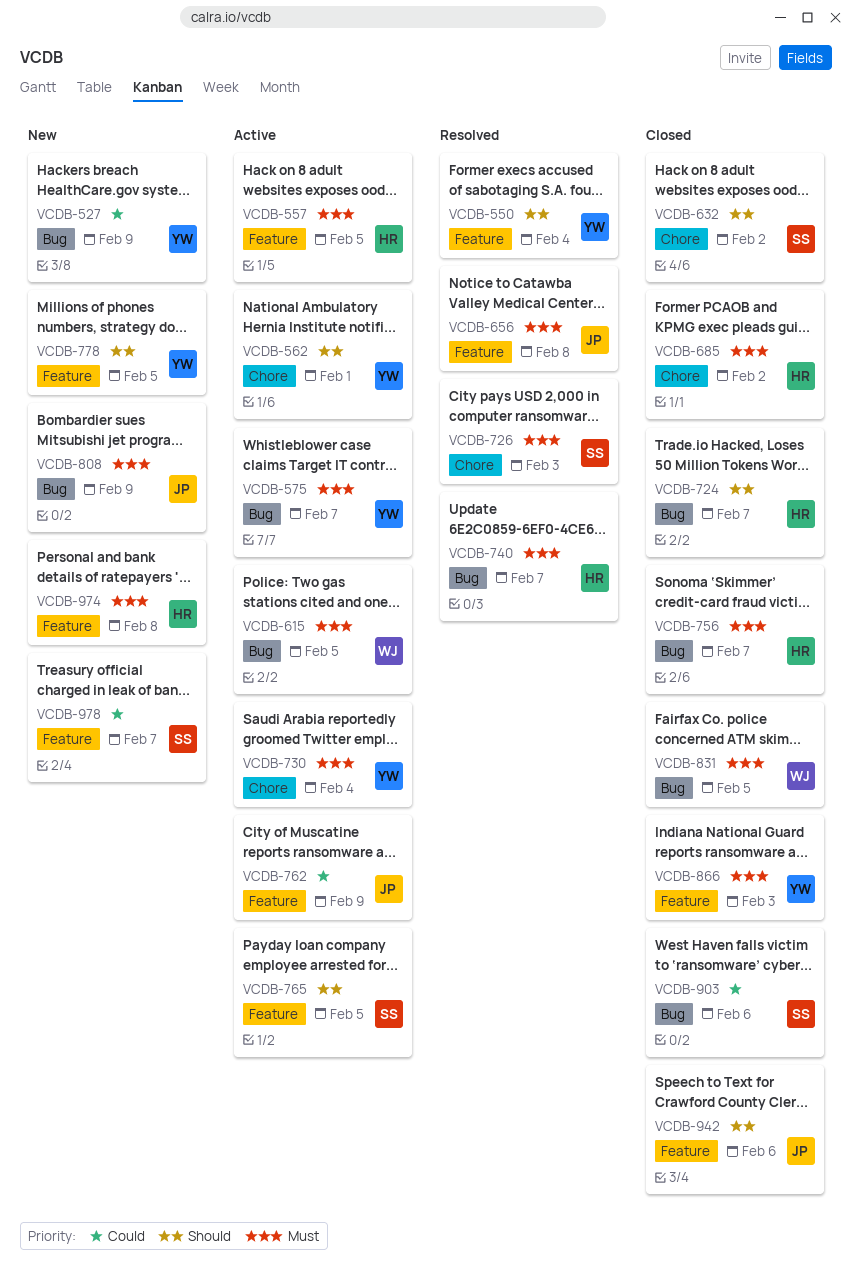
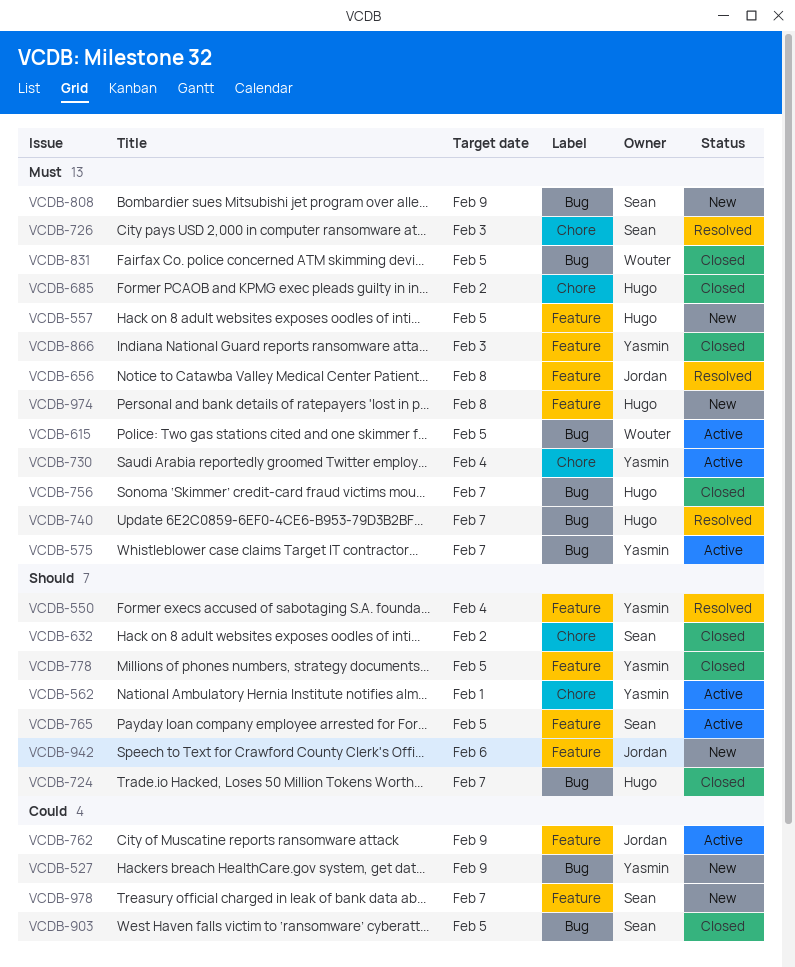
VCDB-557, status: Active -> New
VCDB-778, status: New -> Closed
VCDB-808, owner: Jordan -> Sean
VCDB-903, due: Feb 6 -> Feb 5
VCDB-942, status: Closed -> New

